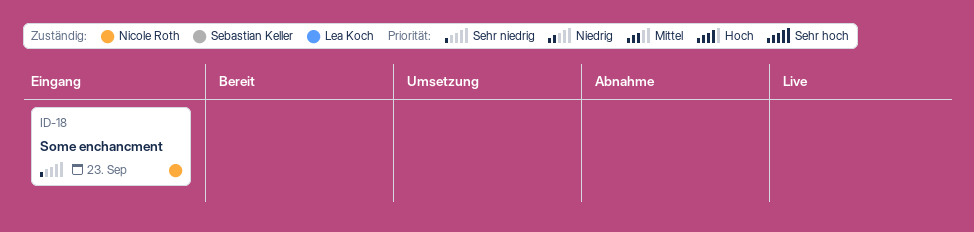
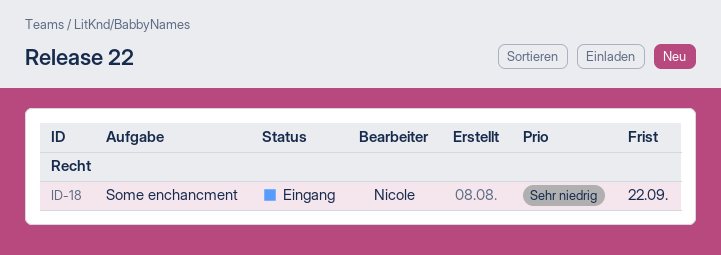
ID-18, due: Sep 23 -> Sep 22

